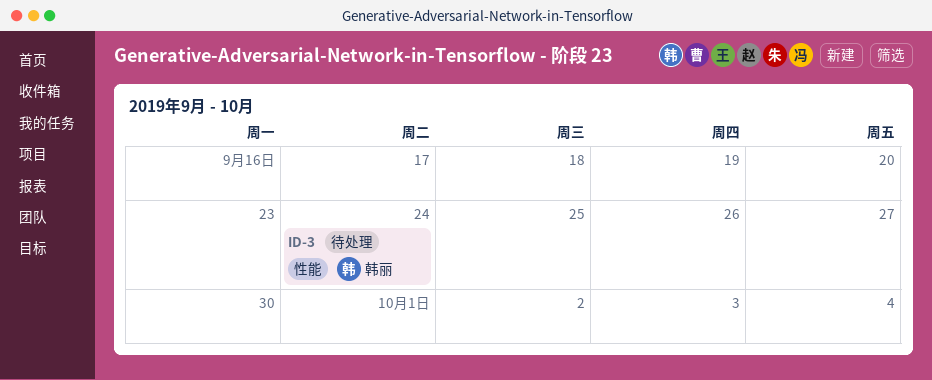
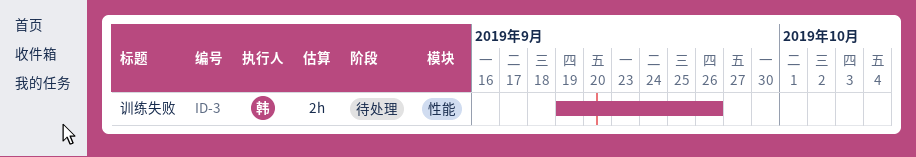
ID-3, due: Sep 24 -> Sep 26

